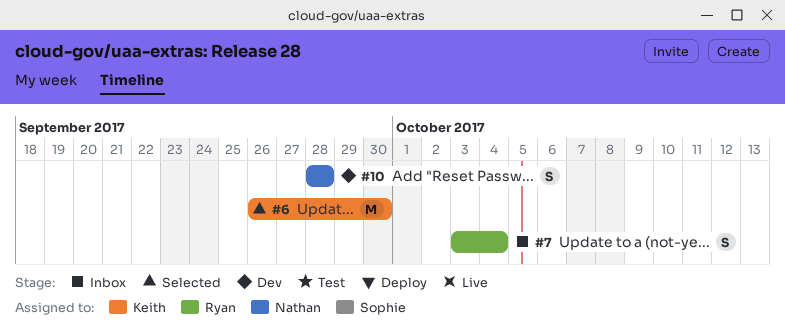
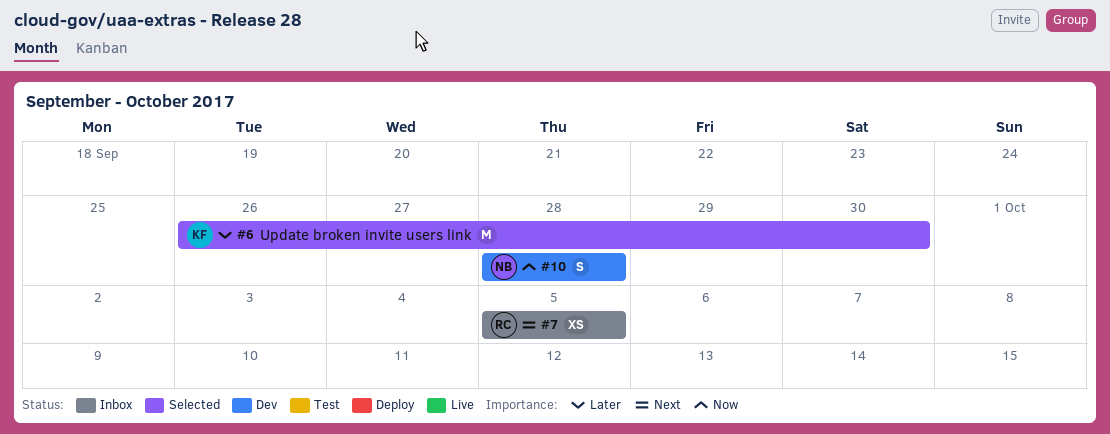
#7, estimate: S -> XS
#7, start: Oct 3 -> Oct 5
#7, due: Oct 4 -> Oct 5

